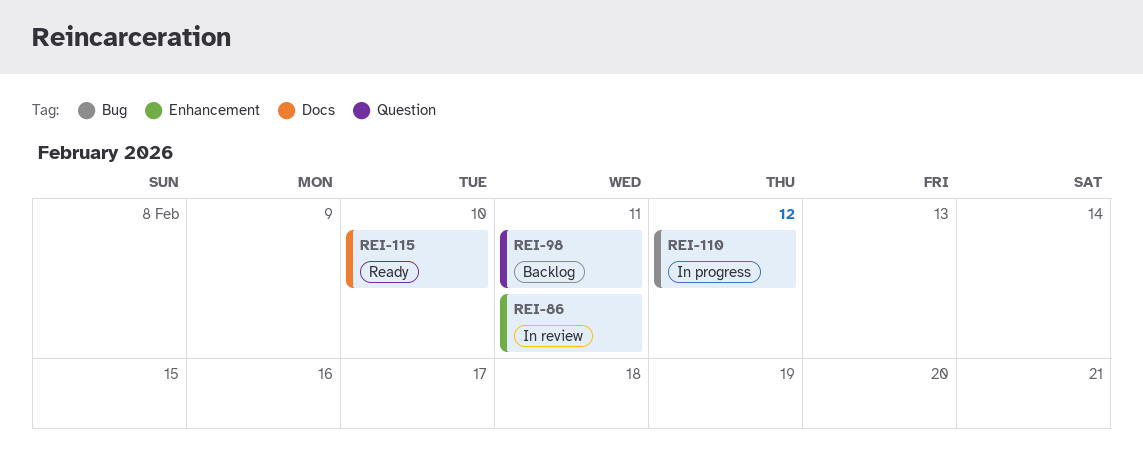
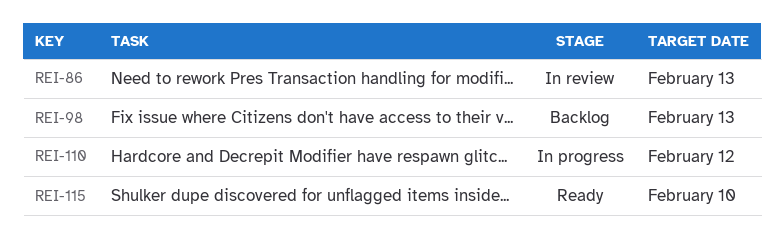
REI-86, due: Feb 11 -> Feb 13
REI-98, due: Feb 11 -> Feb 13

